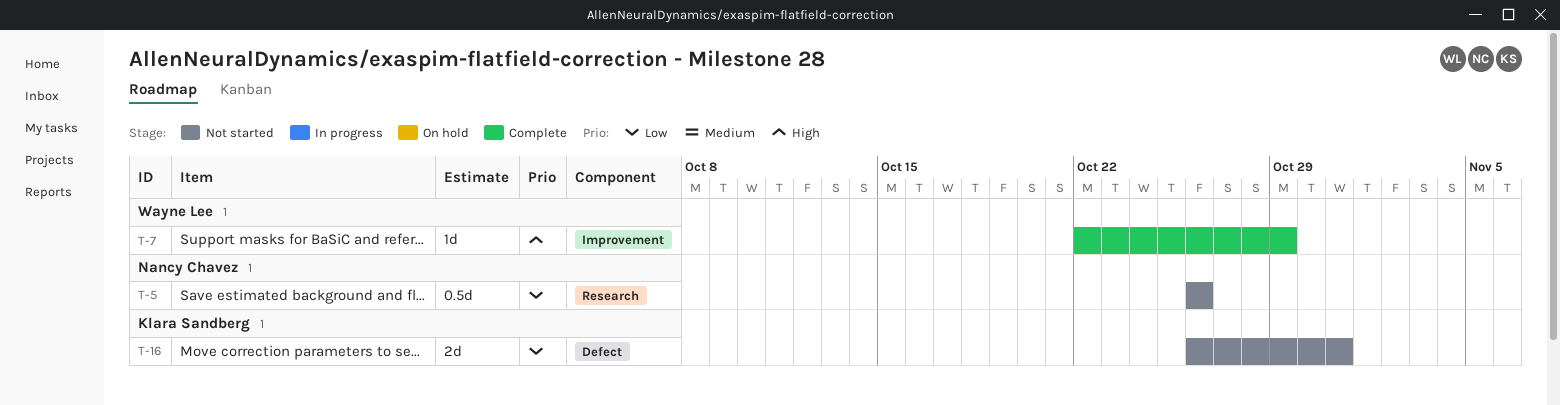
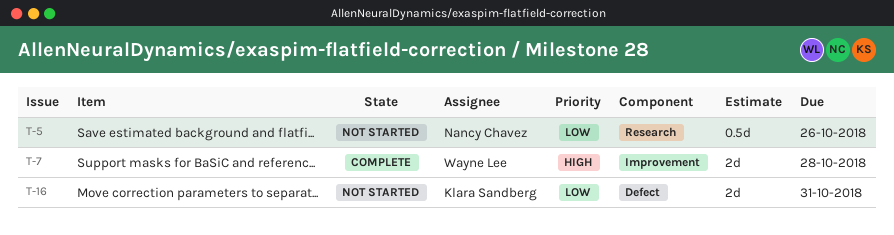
T-7, estimate: 1d -> 2d
T-7, due: Oct 29 -> Oct 28

